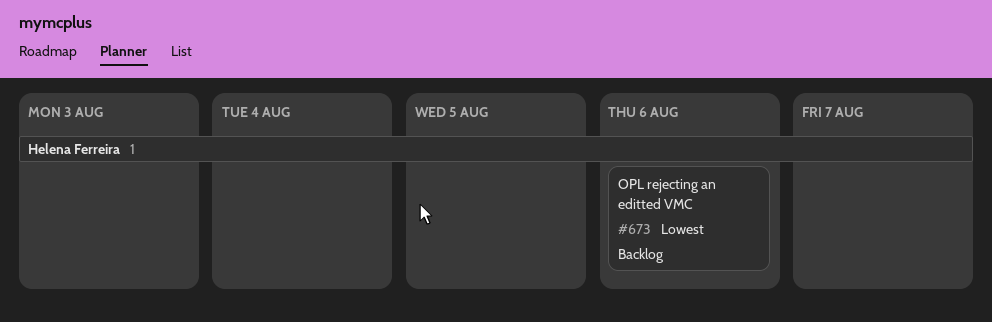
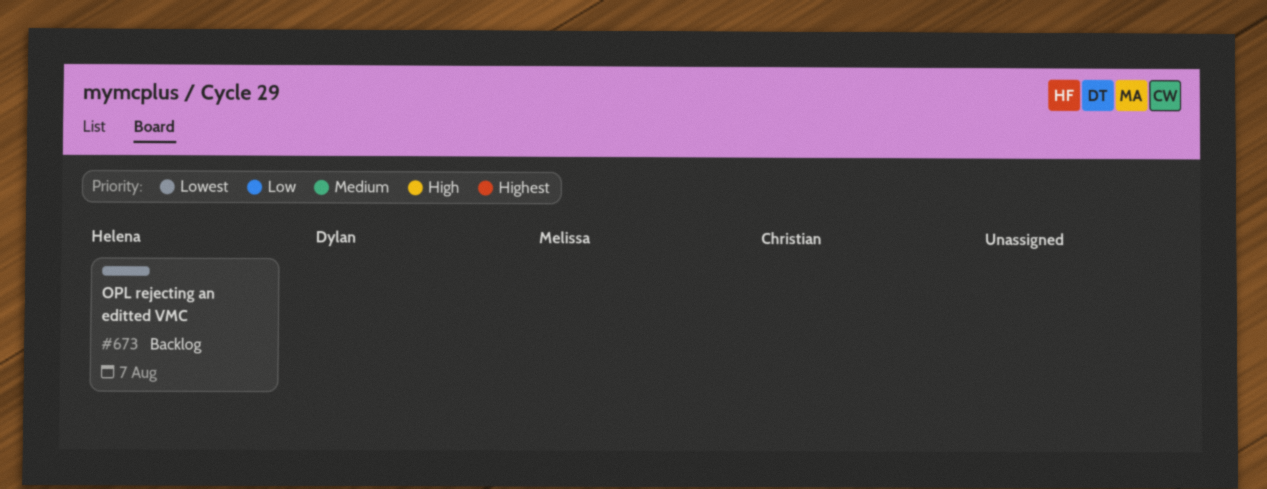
#673, due: Aug 6 -> Aug 7

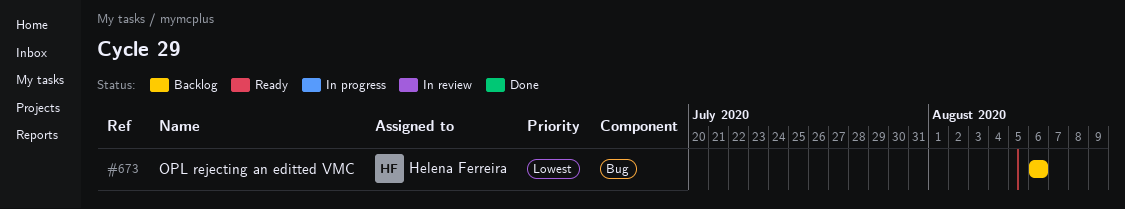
#673, due: Aug 7 -> Aug 6

